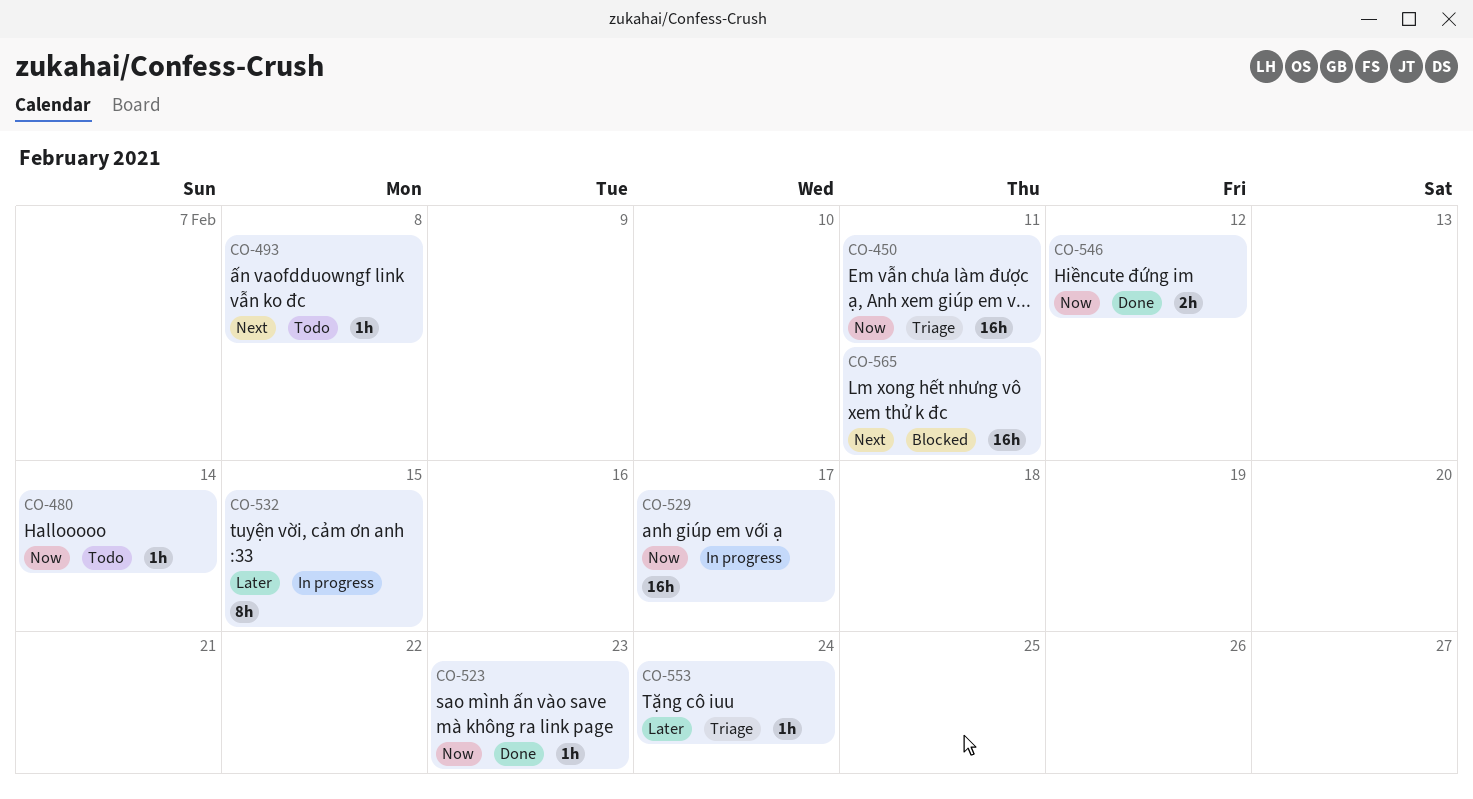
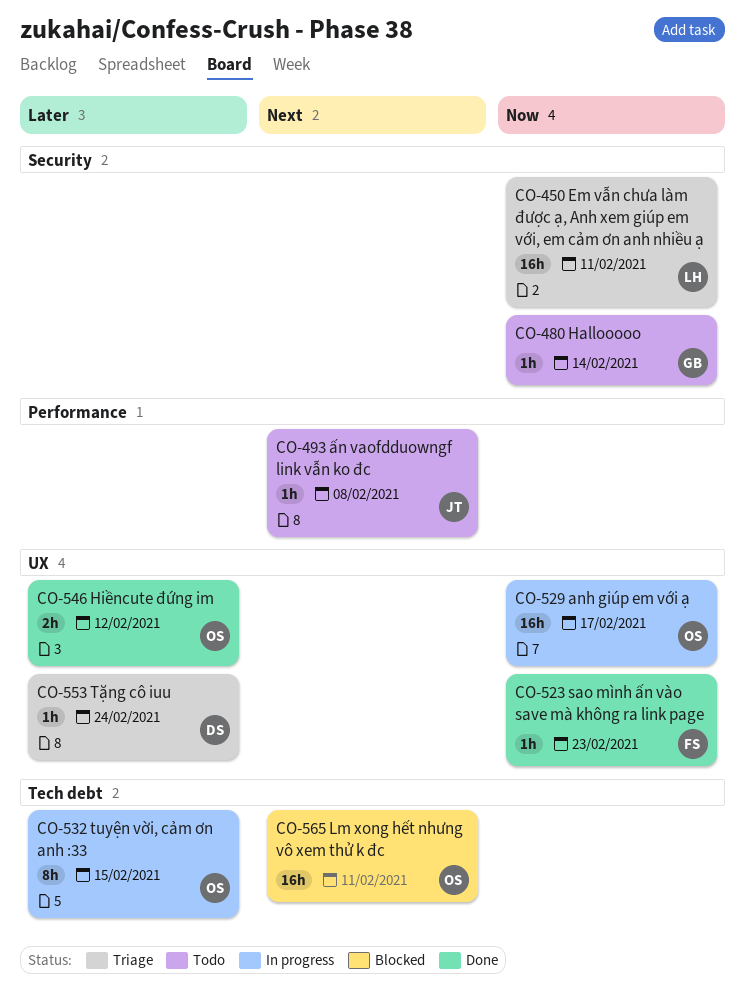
CO-546, priority: Now -> Later

